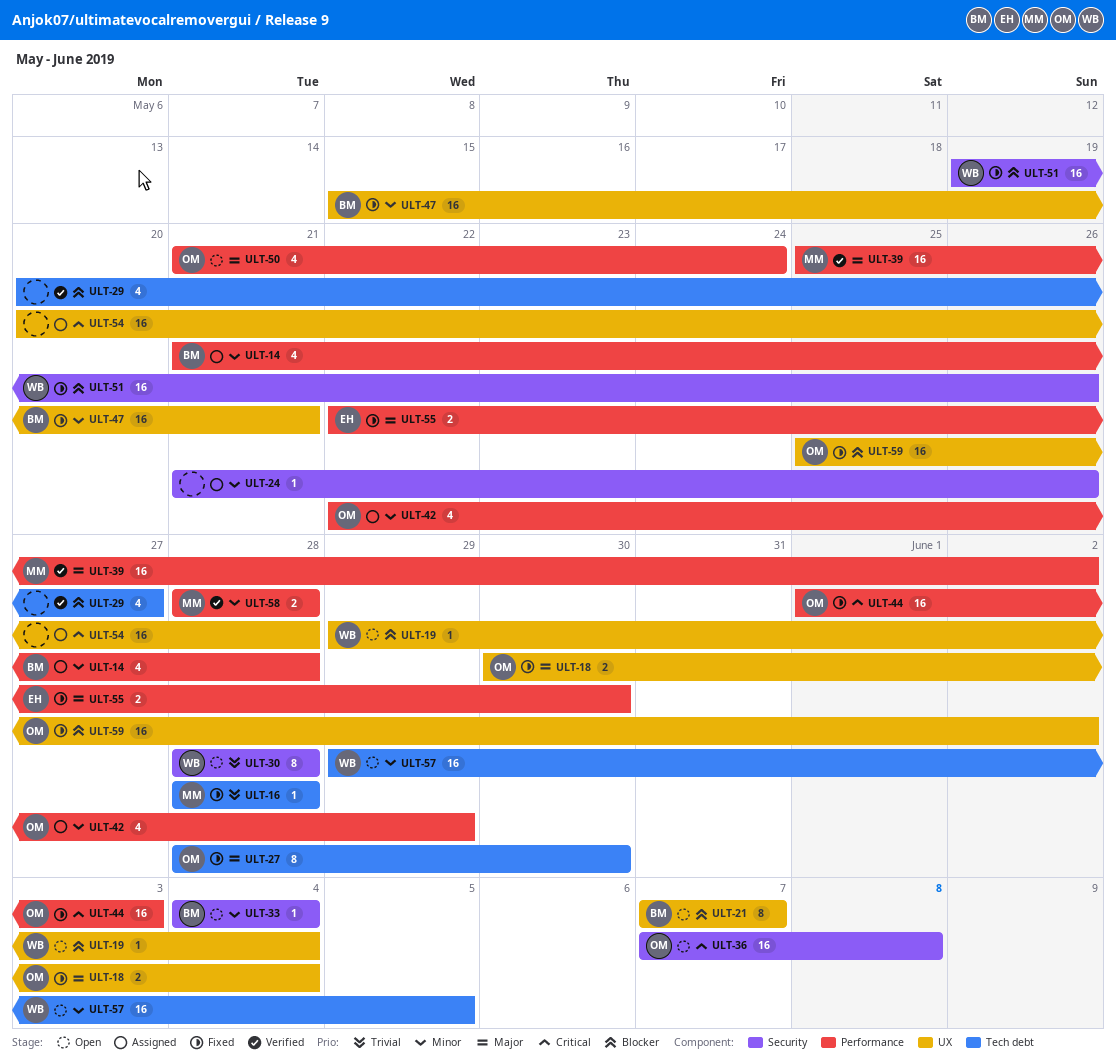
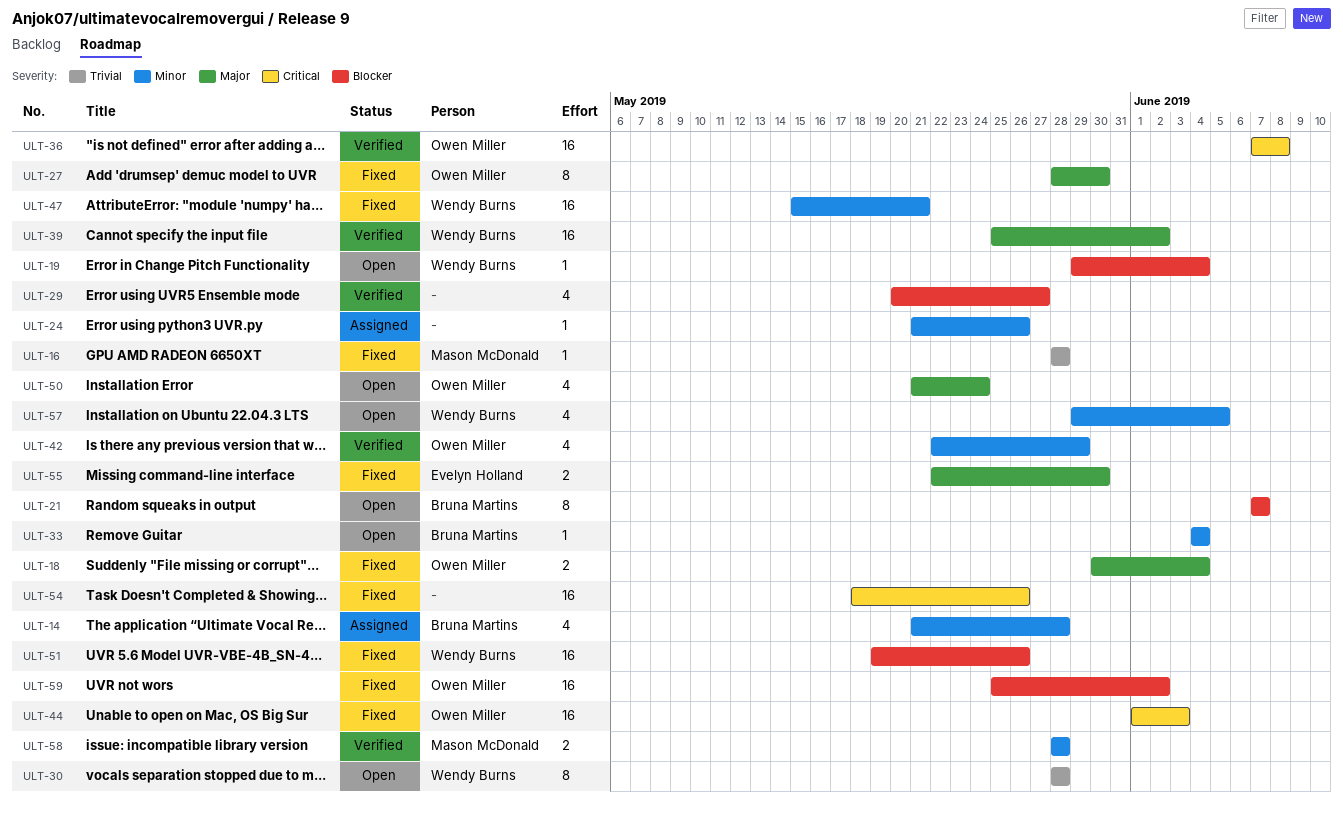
ULT-36, status: Open -> Verified
ULT-39, owner: Mason McDonald -> Wendy Burns
ULT-42, status: Assigned -> Verified
ULT-47, owner: Bruna Martins -> Wendy Burns
ULT-54, status: Assigned -> Fixed
ULT-54, start: May 20 -> May 18
ULT-54, due: May 28 -> May 26
ULT-57, estimate: 16 -> 4

